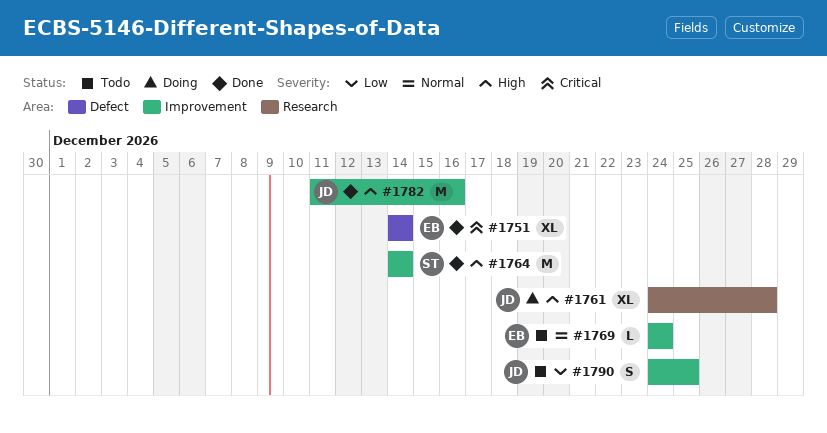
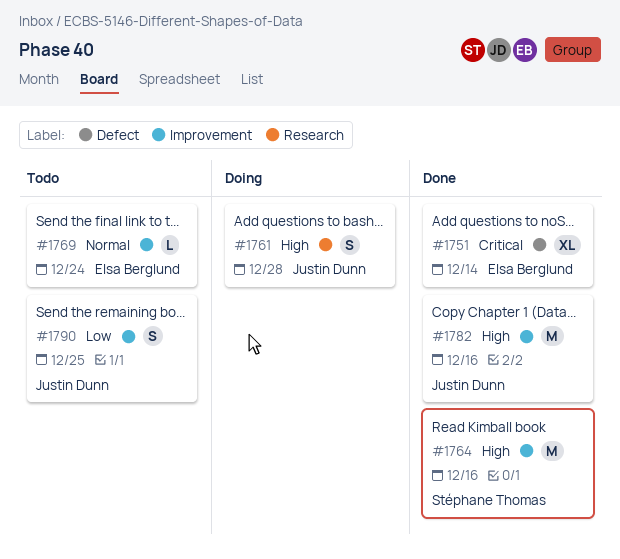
#1761, estimate: XL -> S
#1764, due: Dec 14 -> Dec 16

